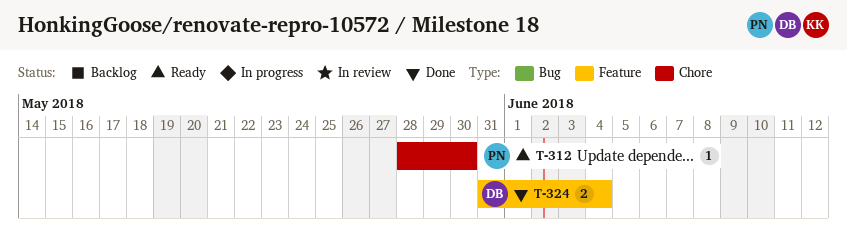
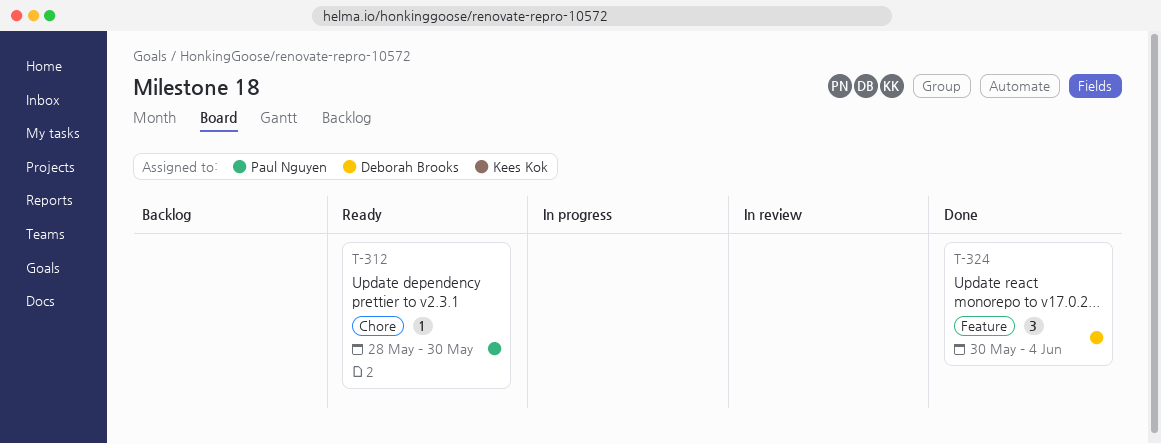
T-324, estimate: 2 -> 3
T-324, start: May 31 -> May 30

